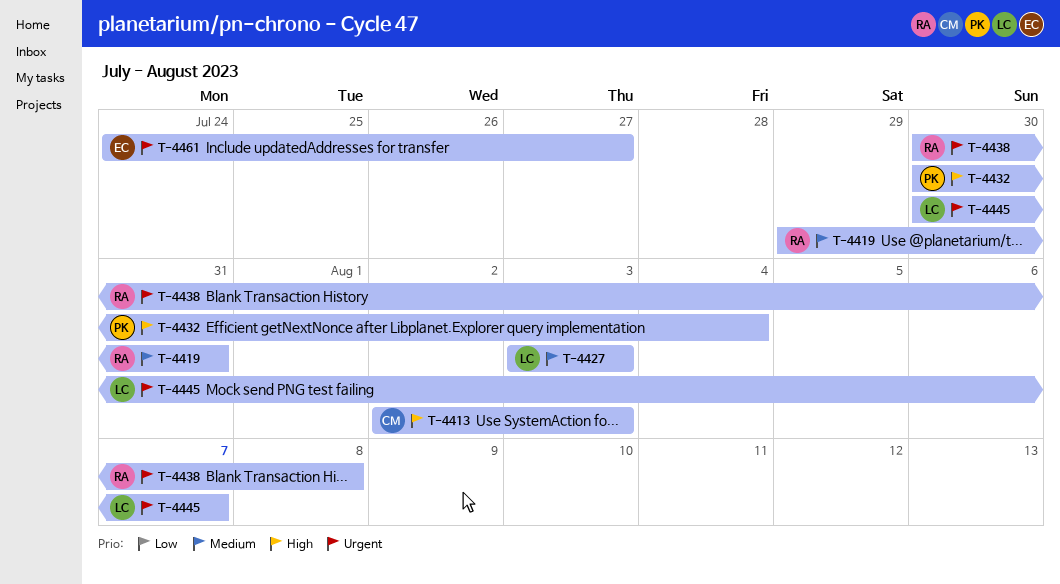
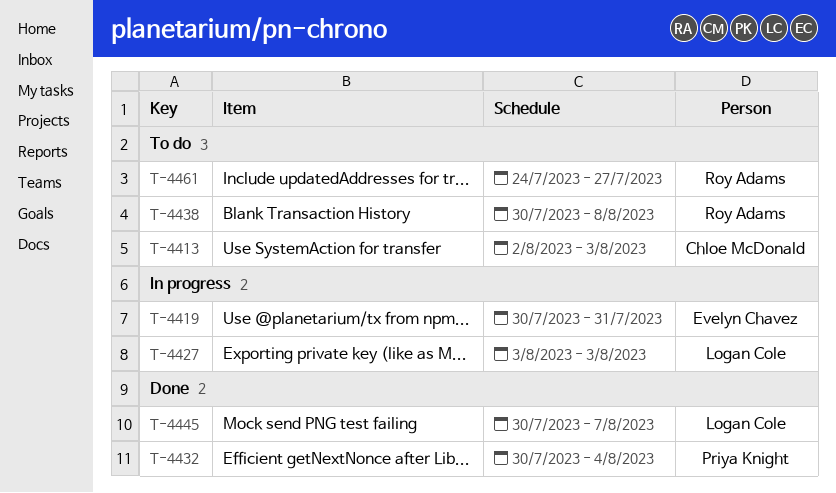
T-4419, owner: Roy Adams -> Evelyn Chavez
T-4419, start: Jul 29 -> Jul 30
T-4461, owner: Evelyn Chavez -> Roy Adams

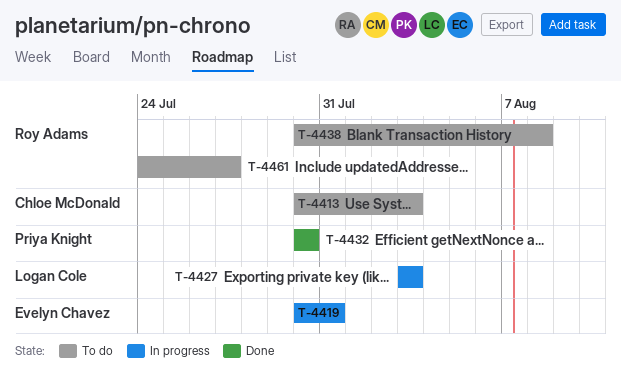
T-4413, start: Aug 2 -> Jul 30
T-4432, due: Aug 4 -> Jul 30
T-4445: present -> none

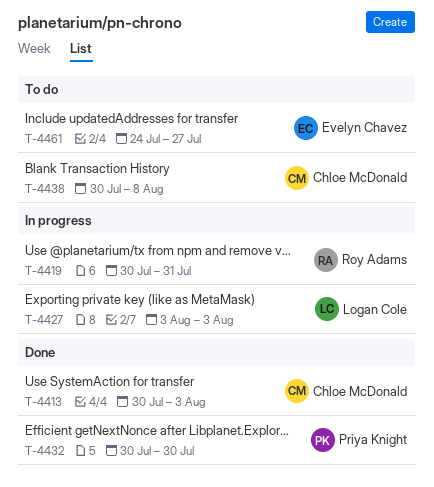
T-4413, status: To do -> Done
T-4419, owner: Evelyn Chavez -> Roy Adams
T-4438, owner: Roy Adams -> Chloe McDonald
T-4461, owner: Roy Adams -> Evelyn Chavez

